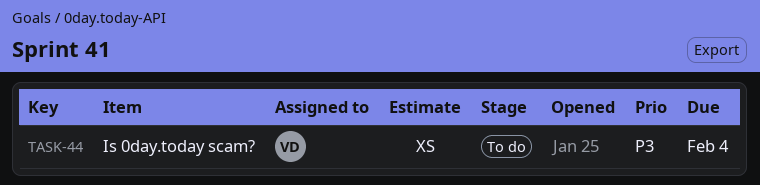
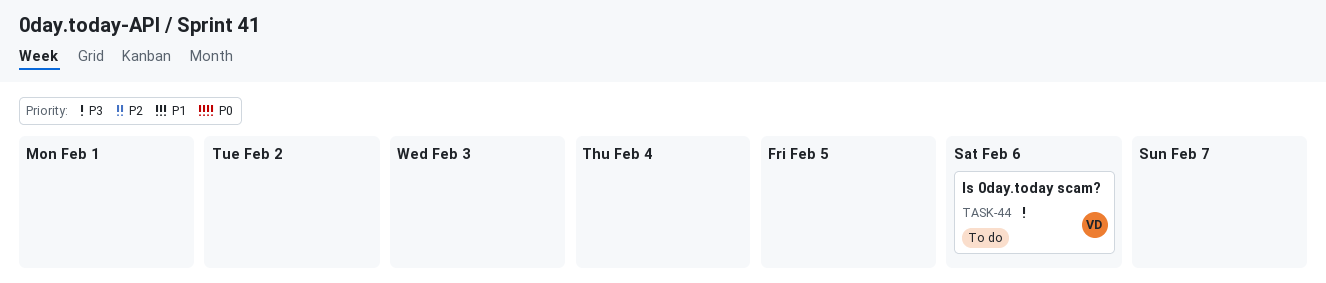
TASK-44, due: Feb 4 -> Feb 6

